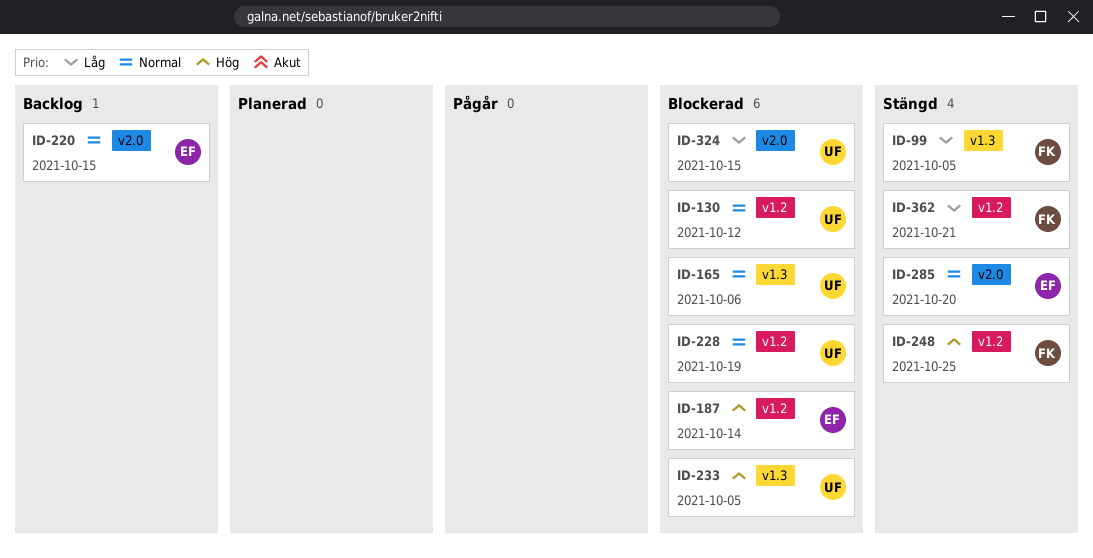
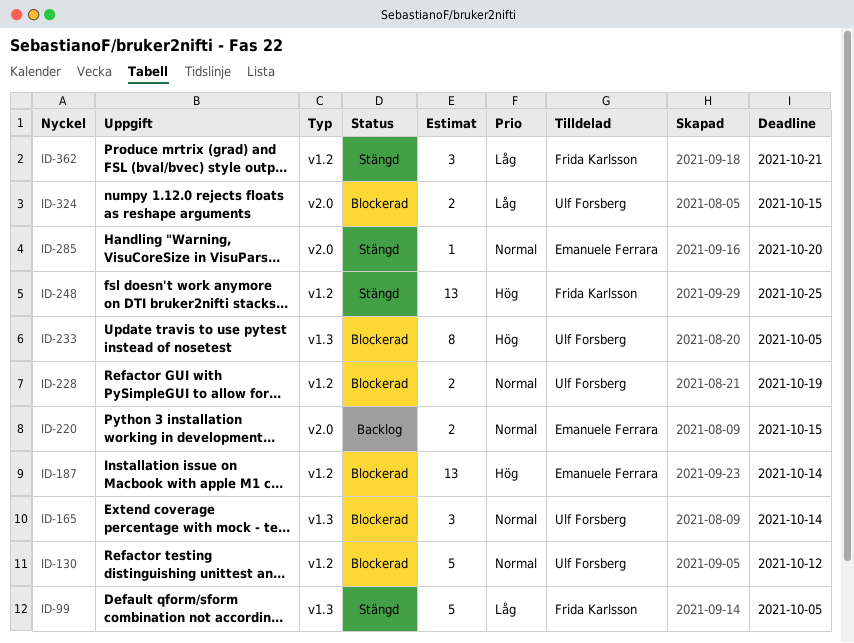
ID-165, due: Oct 6 -> Oct 14

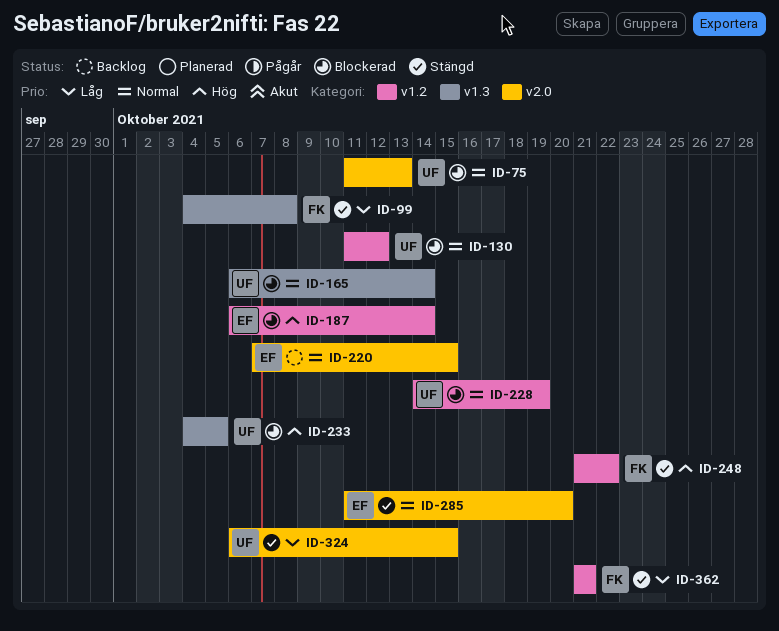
ID-75: none -> present
ID-99, due: Oct 5 -> Oct 8
ID-248, due: Oct 25 -> Oct 22
ID-324, status: Blockerad -> Stängd

